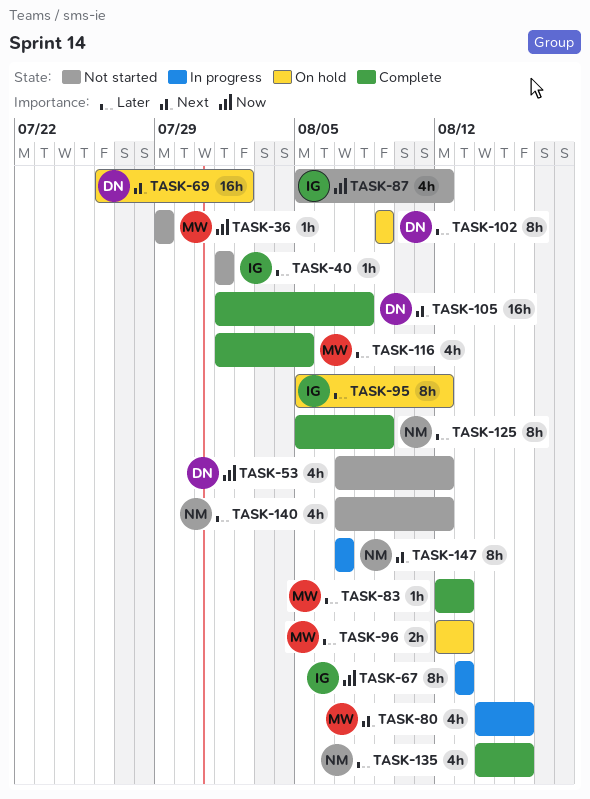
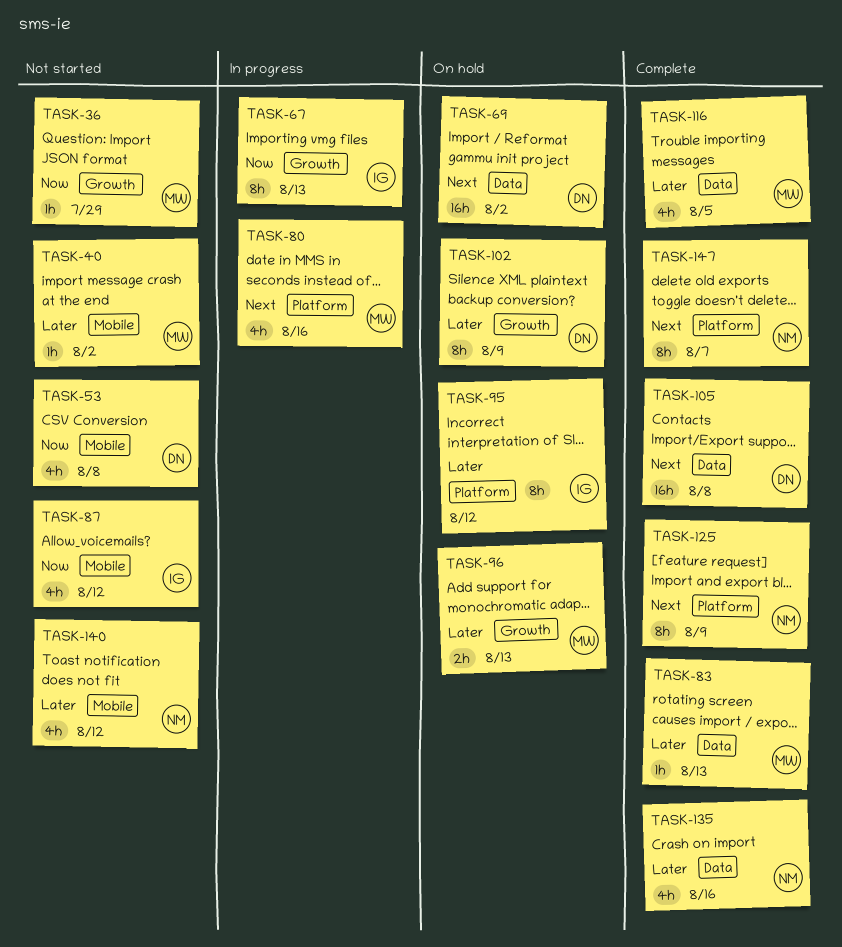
TASK-40, owner: IG -> MW
TASK-40, due: Aug 1 -> Aug 2
TASK-53, due: Aug 12 -> Aug 8
TASK-125, priority: Later -> Next
TASK-147, status: In progress -> Complete

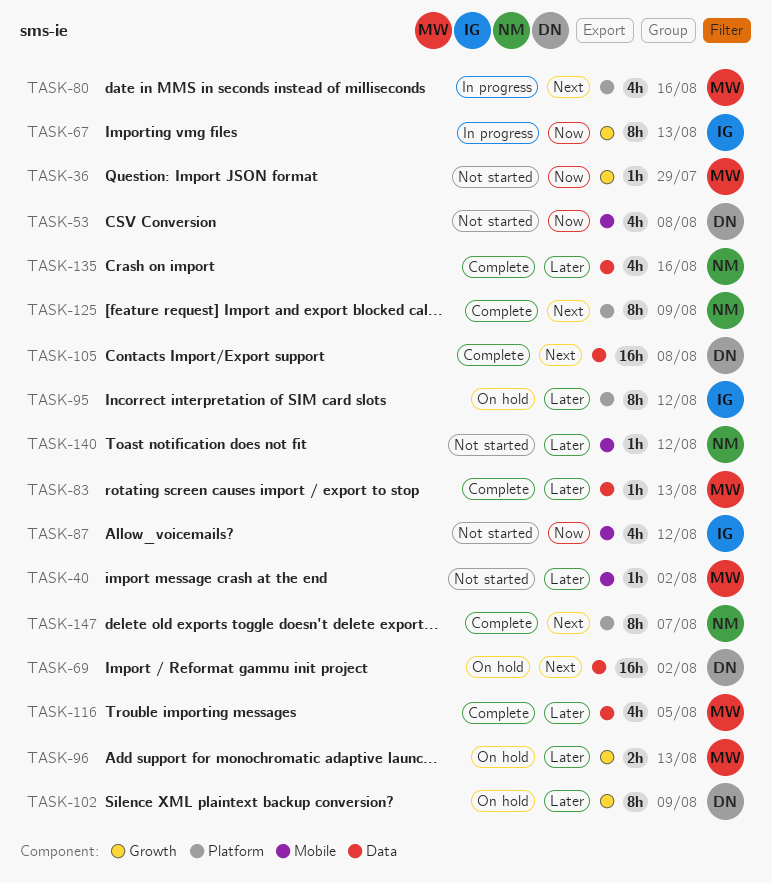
TASK-140, estimate: 4h -> 1h

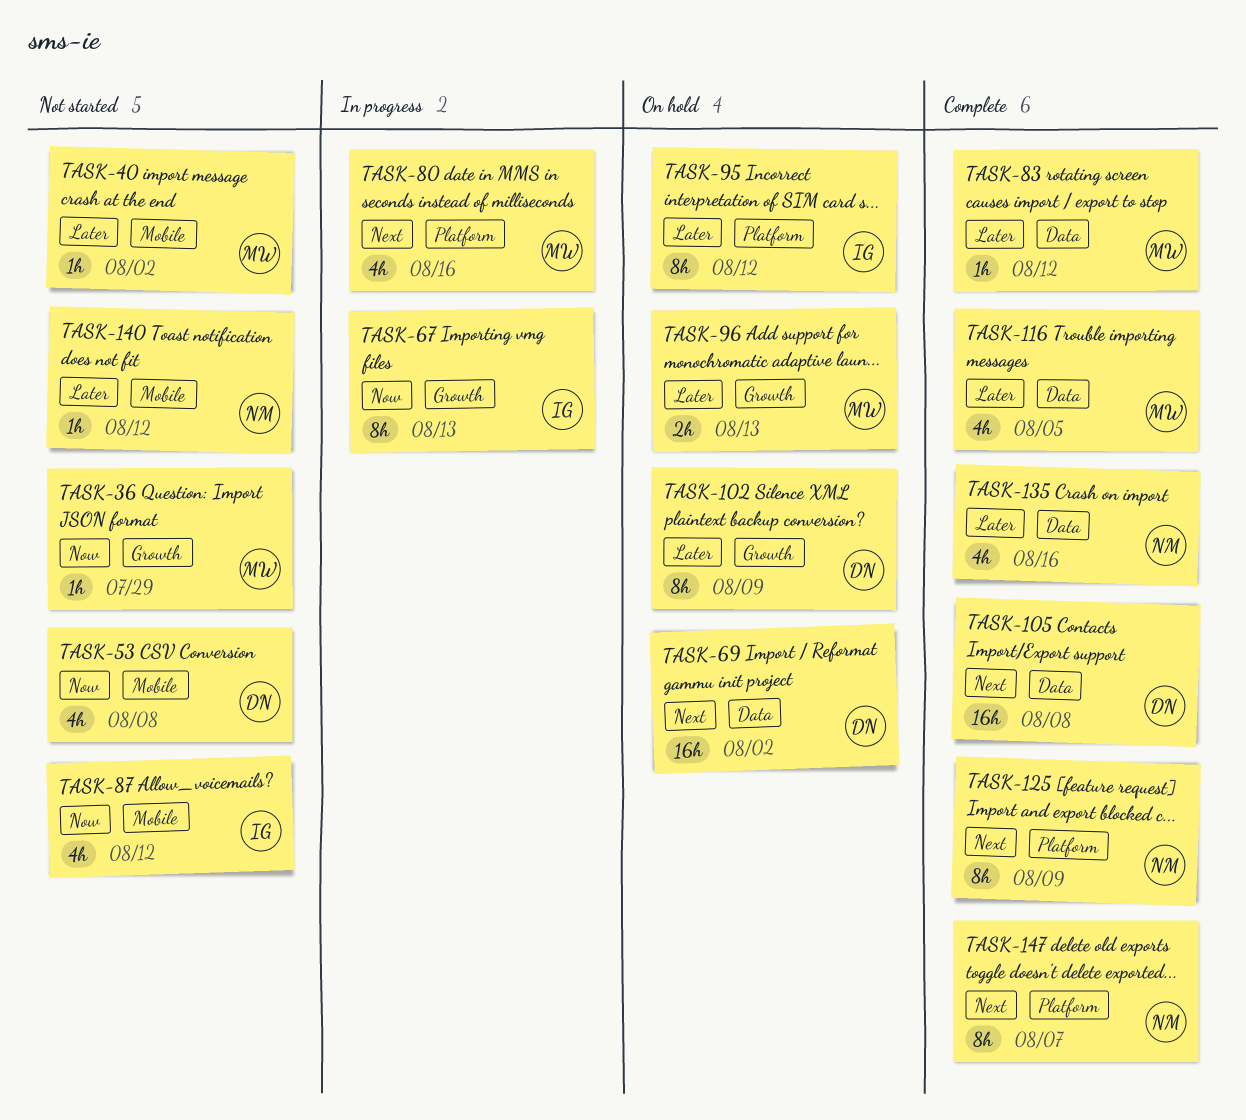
TASK-83, due: Aug 13 -> Aug 12

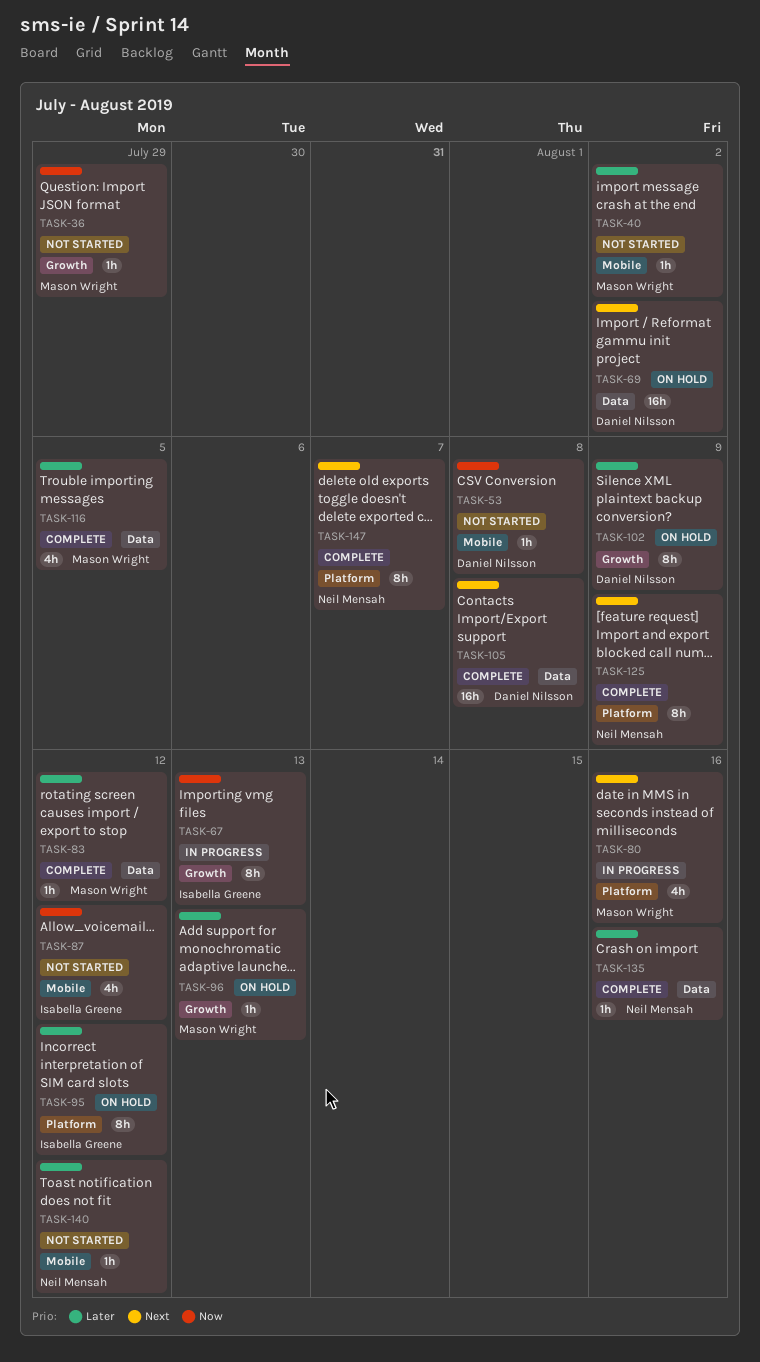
TASK-53, estimate: 4h -> 1h
TASK-96, estimate: 2h -> 1h
TASK-135, estimate: 4h -> 1h

